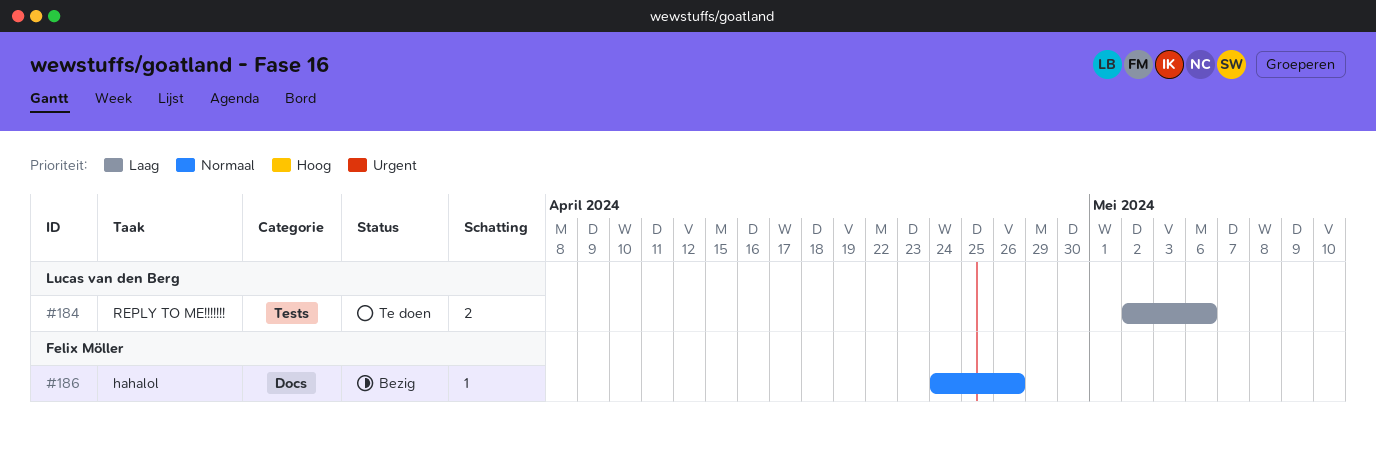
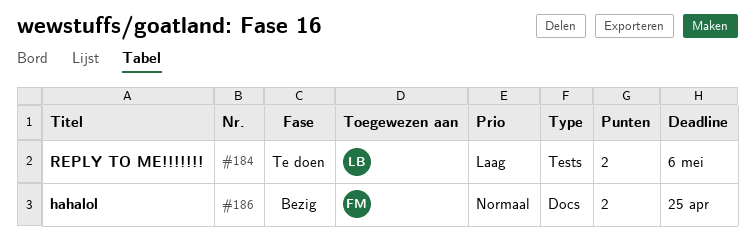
#186, estimate: 1 -> 2
#186, due: Apr 26 -> Apr 25

